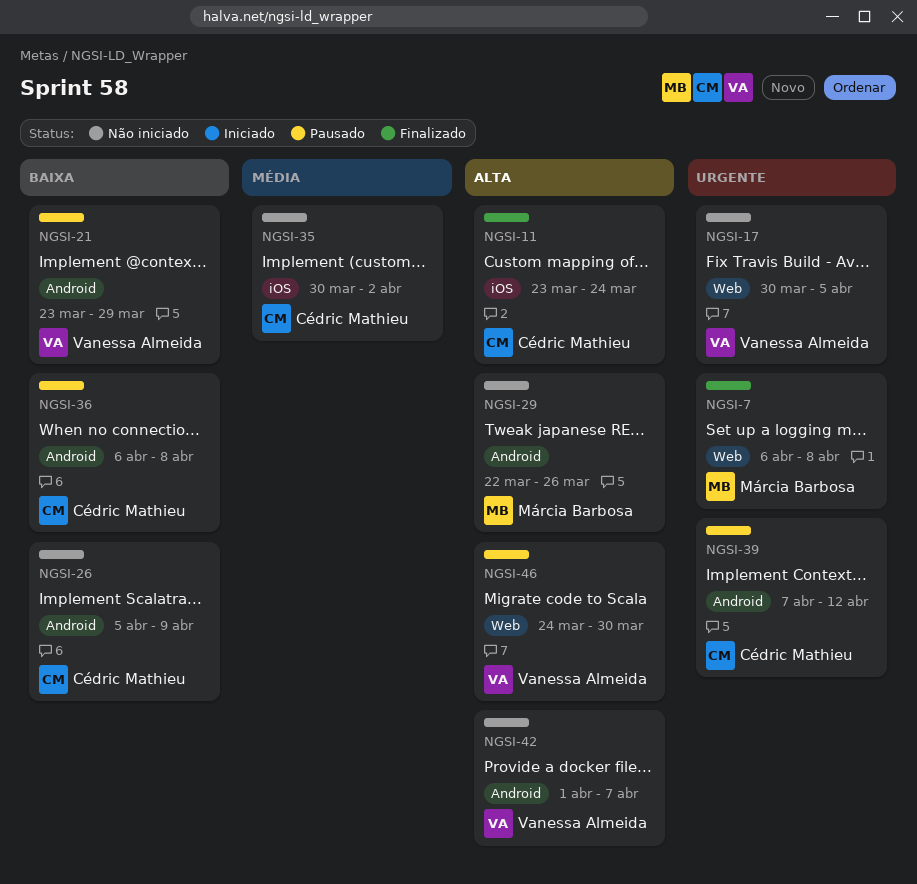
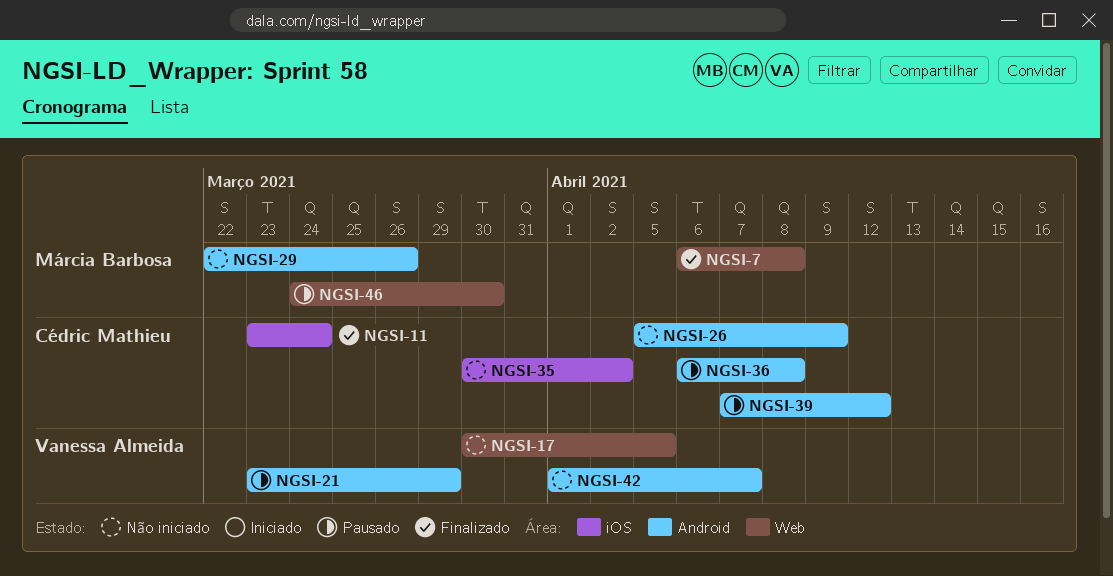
NGSI-46, owner: Vanessa Almeida -> Márcia Barbosa

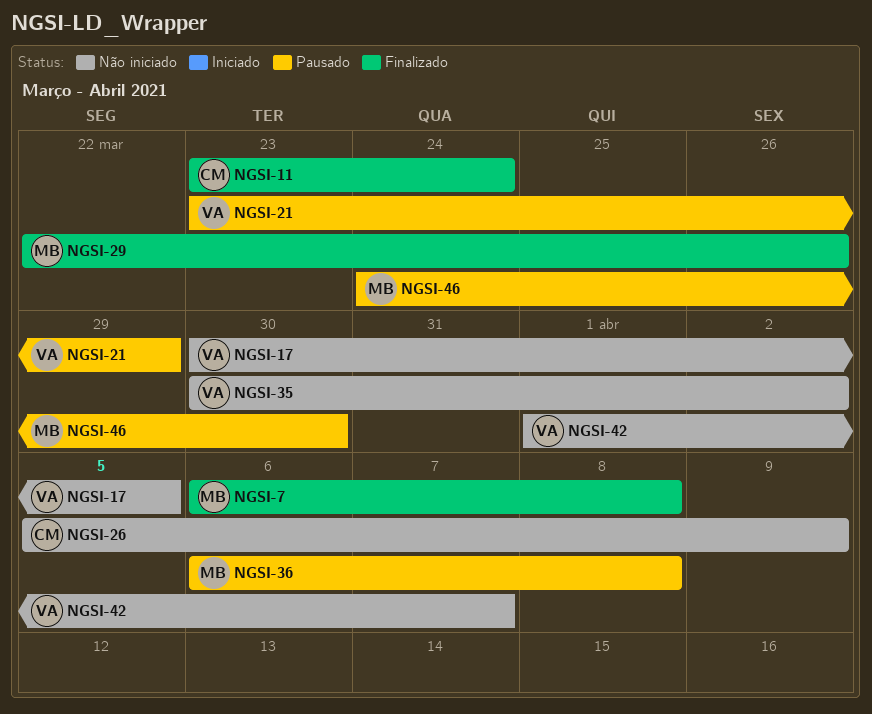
NGSI-29, status: Não iniciado -> Finalizado
NGSI-35, owner: Cédric Mathieu -> Vanessa Almeida
NGSI-36, owner: Cédric Mathieu -> Márcia Barbosa
NGSI-39: present -> none

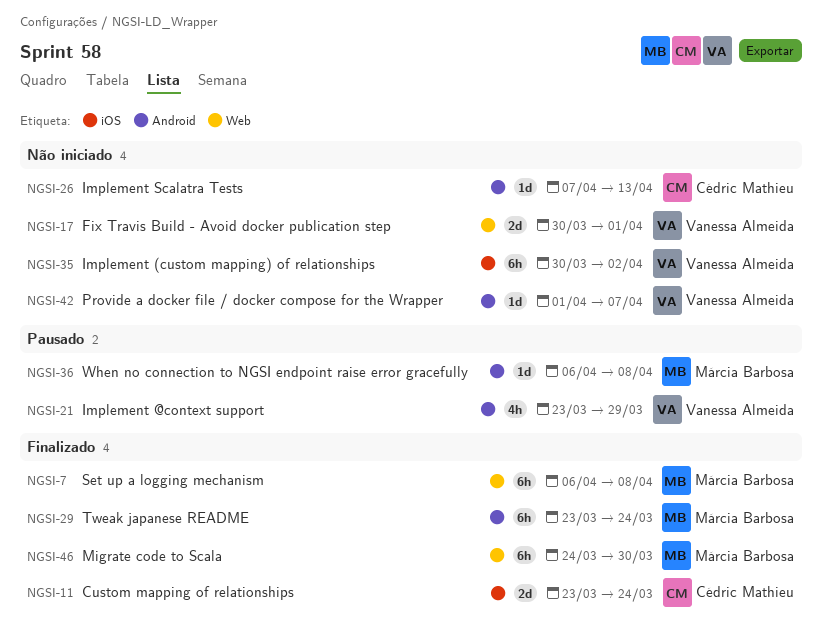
NGSI-17, due: Apr 5 -> Apr 1
NGSI-26, start: Apr 5 -> Apr 7
NGSI-26, due: Apr 9 -> Apr 13
NGSI-29, start: Mar 22 -> Mar 23
NGSI-29, due: Mar 26 -> Mar 24
NGSI-46, status: Pausado -> Finalizado

